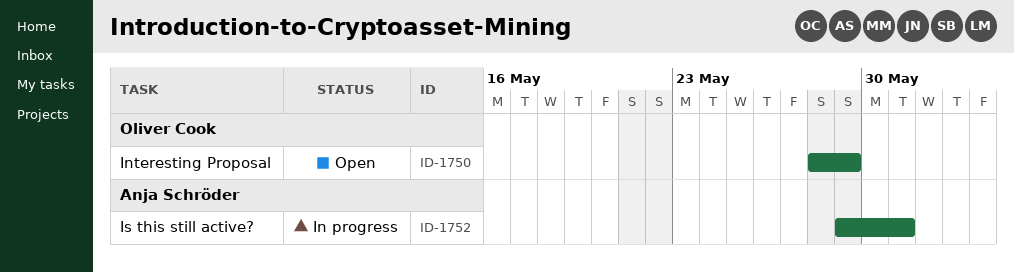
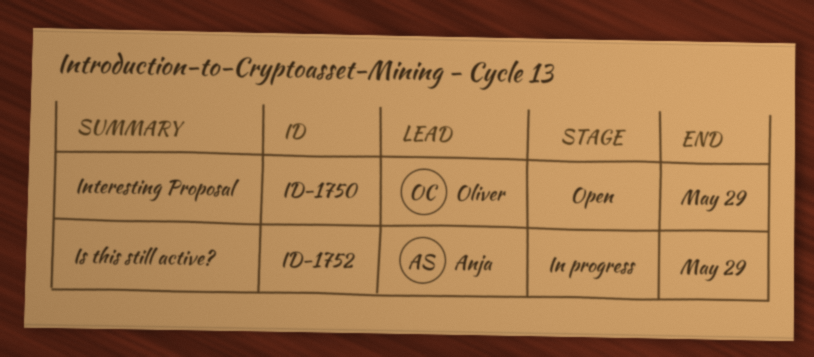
ID-1752, due: May 31 -> May 29

